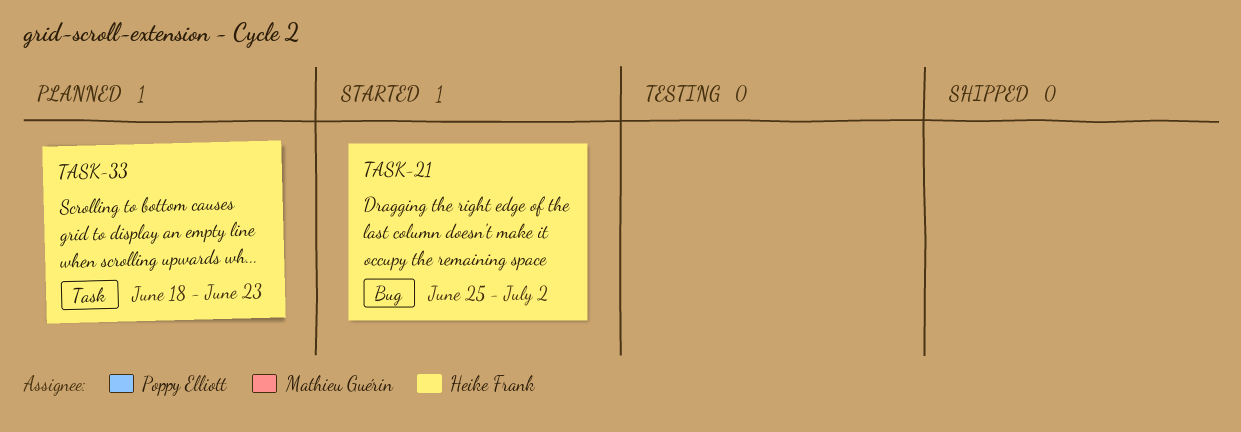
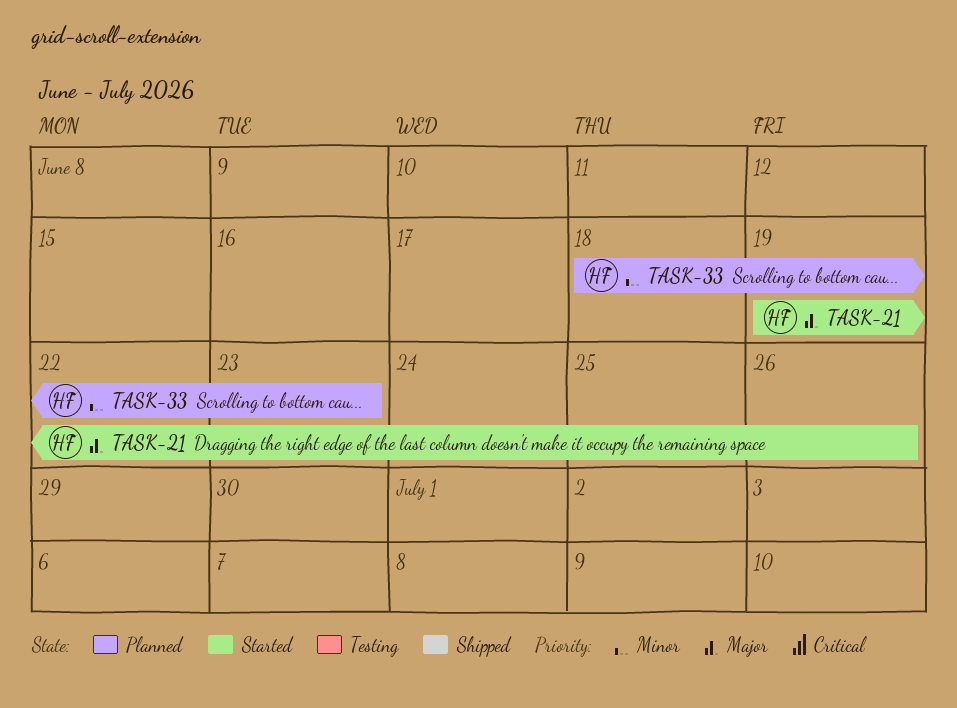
TASK-21, start: Jun 25 -> Jun 19
TASK-21, due: Jul 2 -> Jun 26

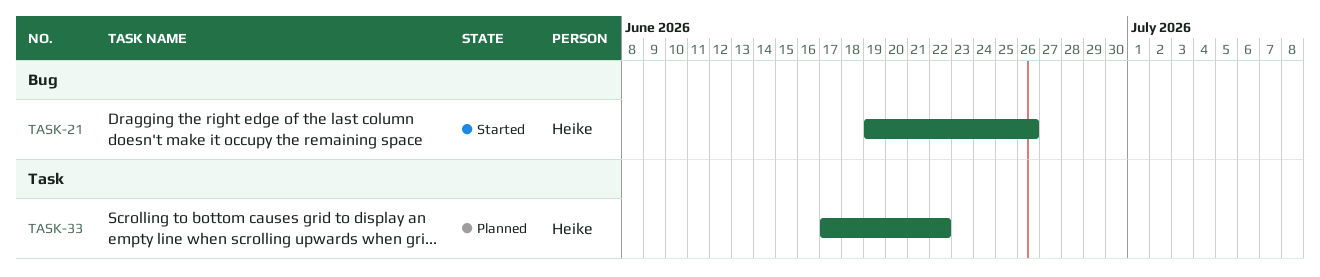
TASK-33, start: Jun 18 -> Jun 17
TASK-33, due: Jun 23 -> Jun 22

